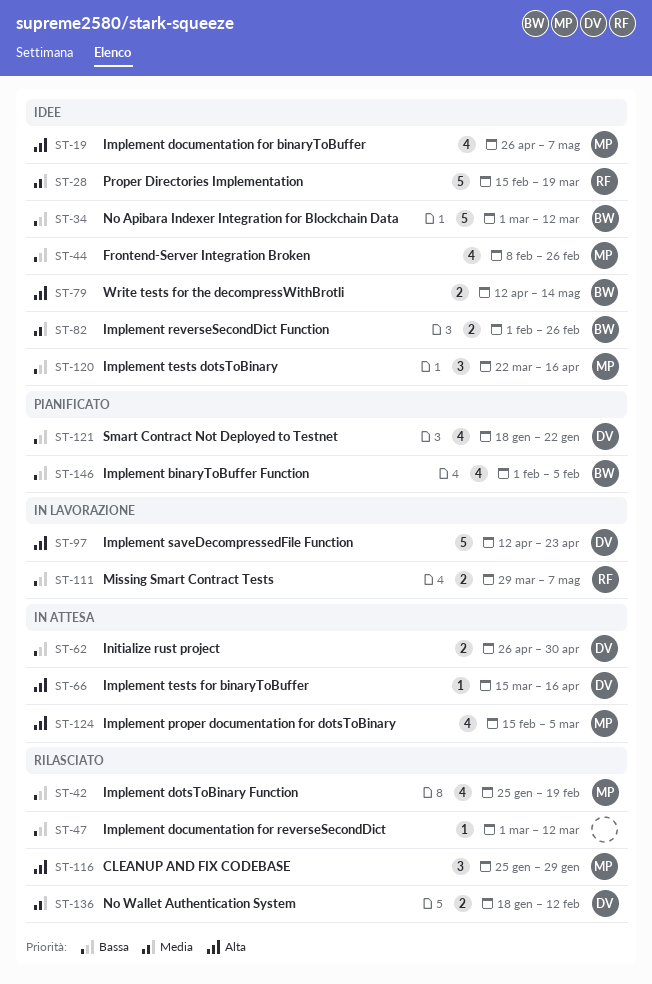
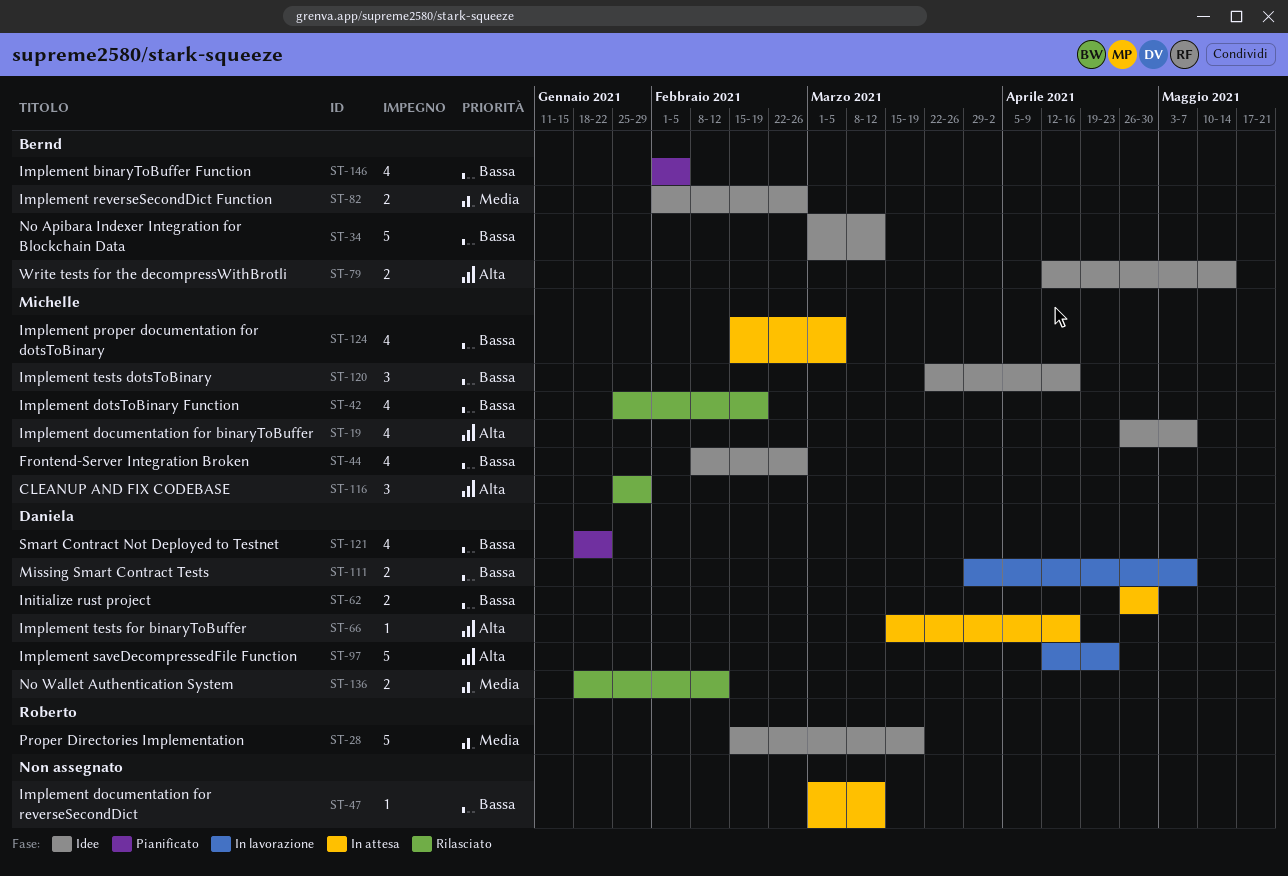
ST-47, status: Rilasciato -> In attesa
ST-111, owner: Roberto -> Daniela
ST-124, priority: Alta -> Bassa

